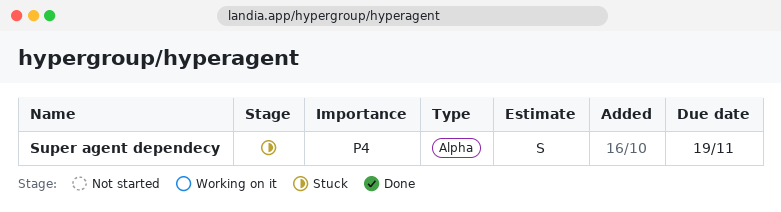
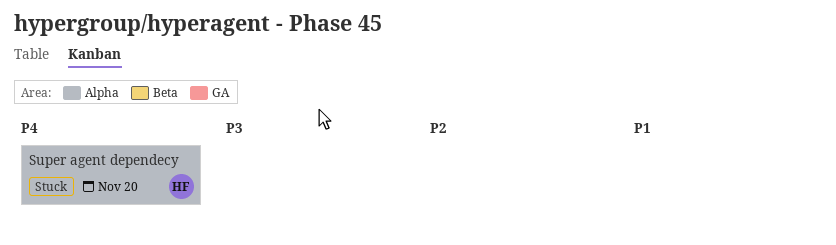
Super agent dependecy, due: Nov 19 -> Nov 20

